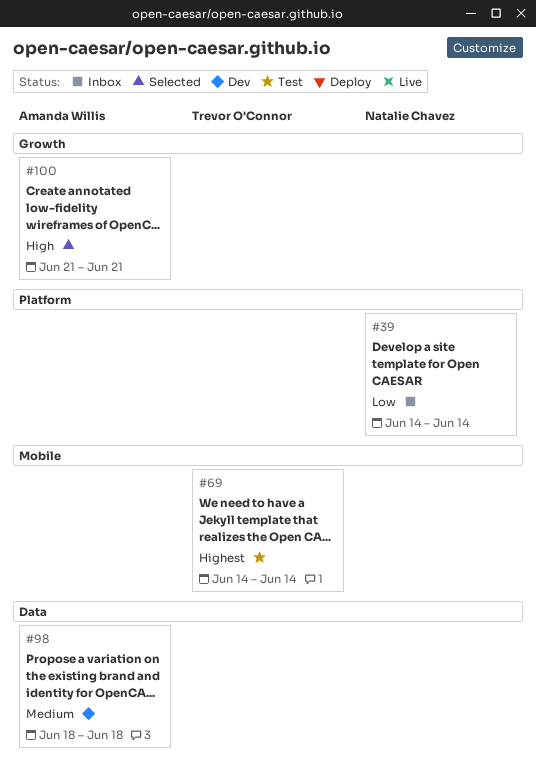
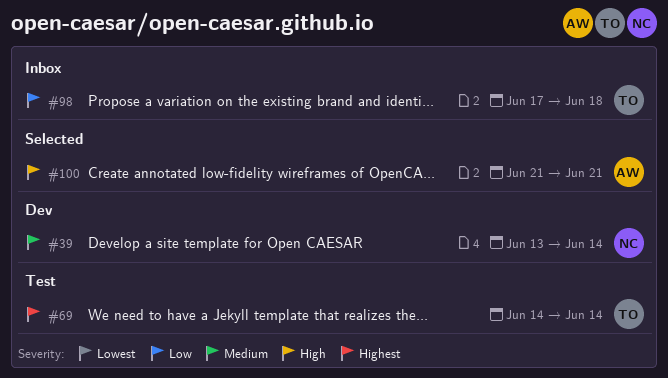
#39, status: Inbox -> Dev
#39, priority: Low -> Medium
#39, start: Jun 14 -> Jun 13
#98, status: Dev -> Inbox
#98, owner: Amanda Willis -> Trevor O'Connor
#98, priority: Medium -> Low
#98, start: Jun 18 -> Jun 17

